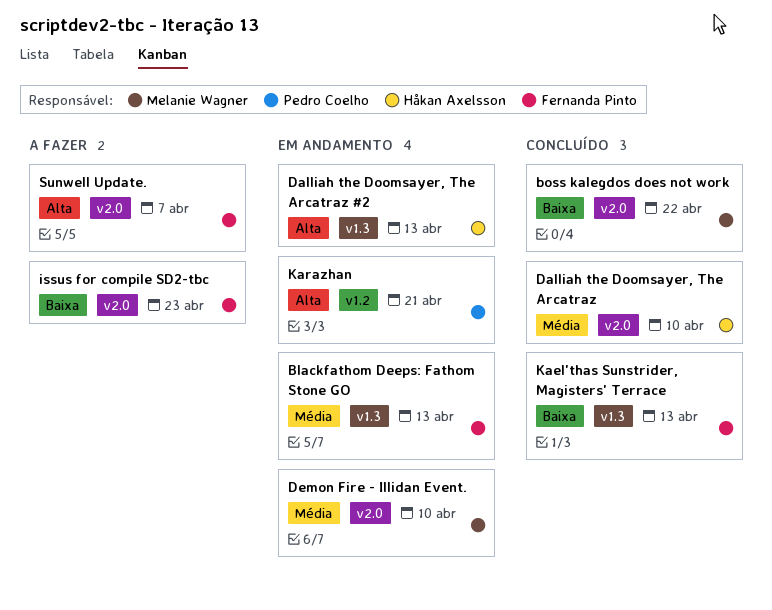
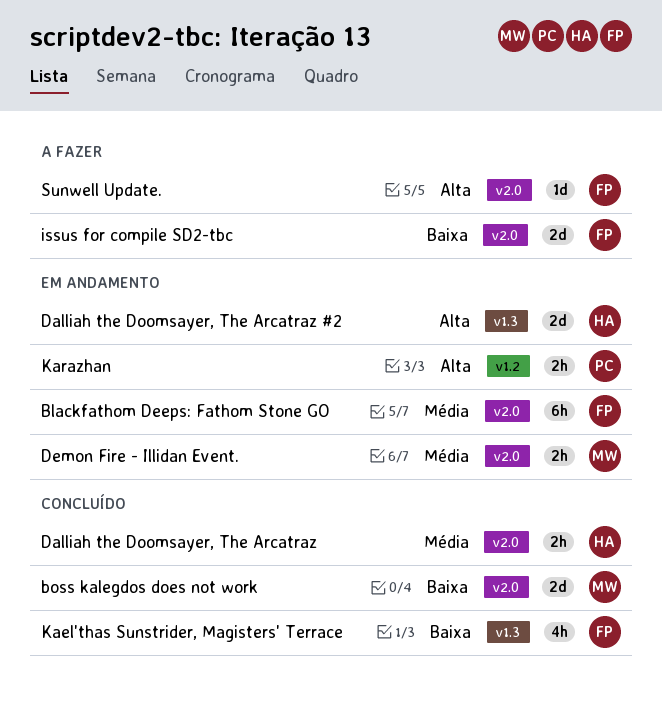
Blackfathom Deeps: Fathom Stone GO, label: v1.3 -> v2.0

